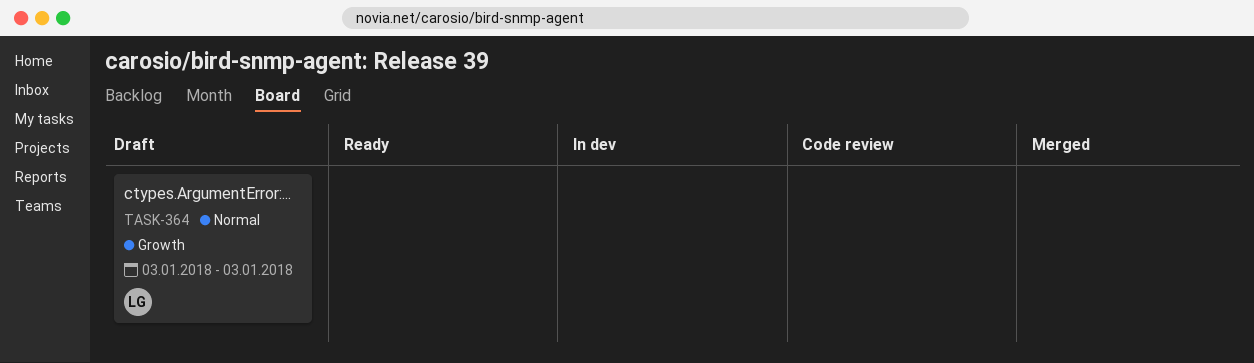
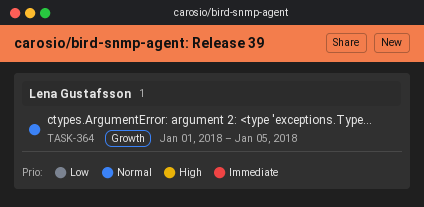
TASK-364, start: Jan 3 -> Jan 1
TASK-364, due: Jan 3 -> Jan 5

